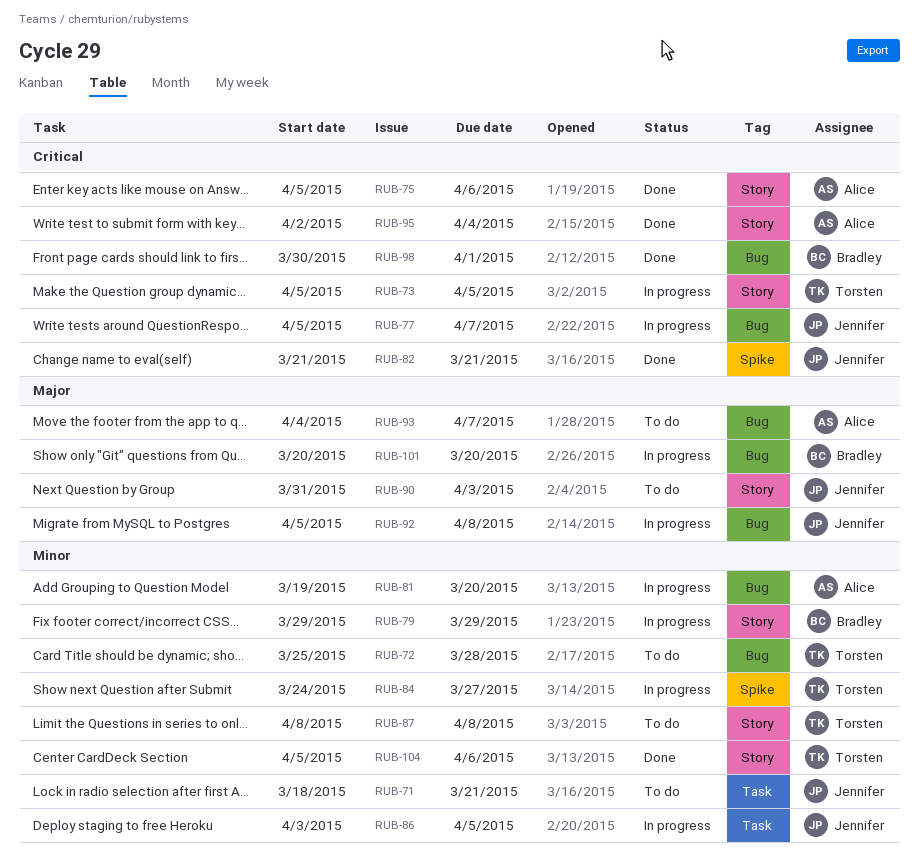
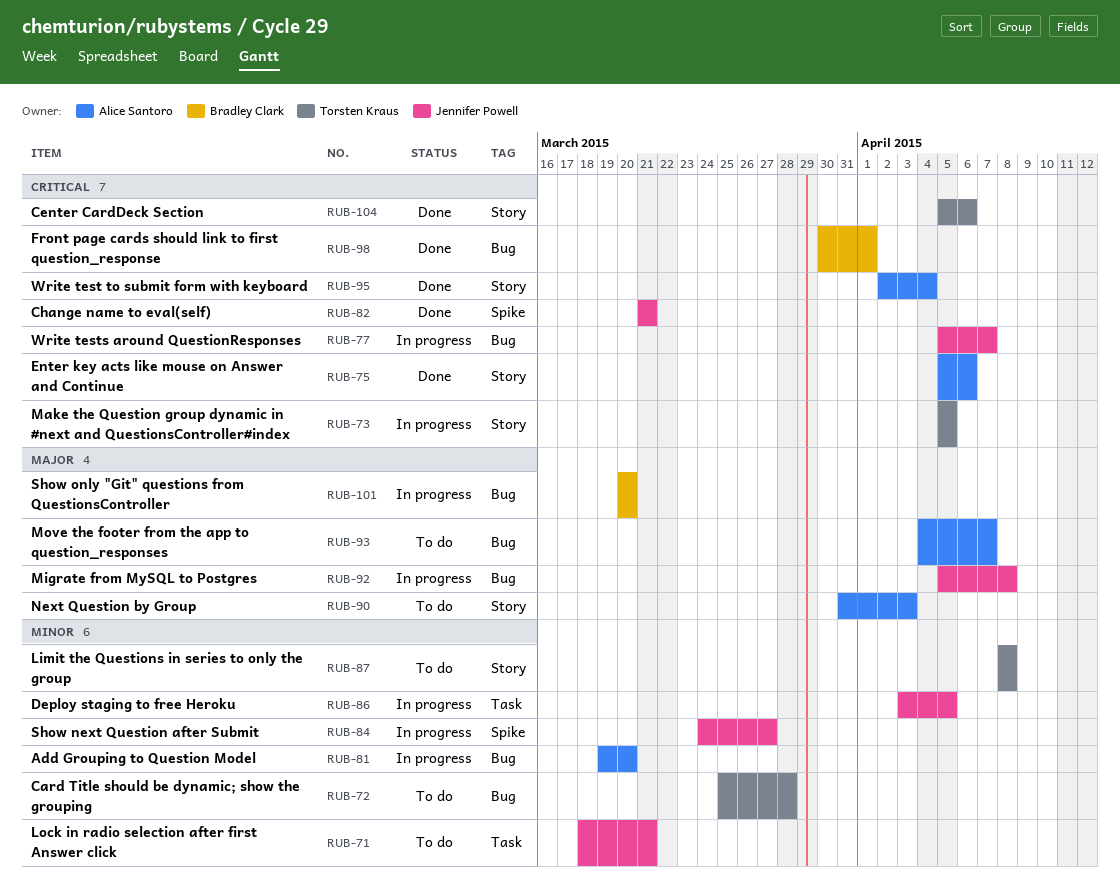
RUB-79: present -> none
RUB-84, owner: Torsten Kraus -> Jennifer Powell
RUB-90, owner: Jennifer Powell -> Alice Santoro
RUB-104, priority: Minor -> Critical

